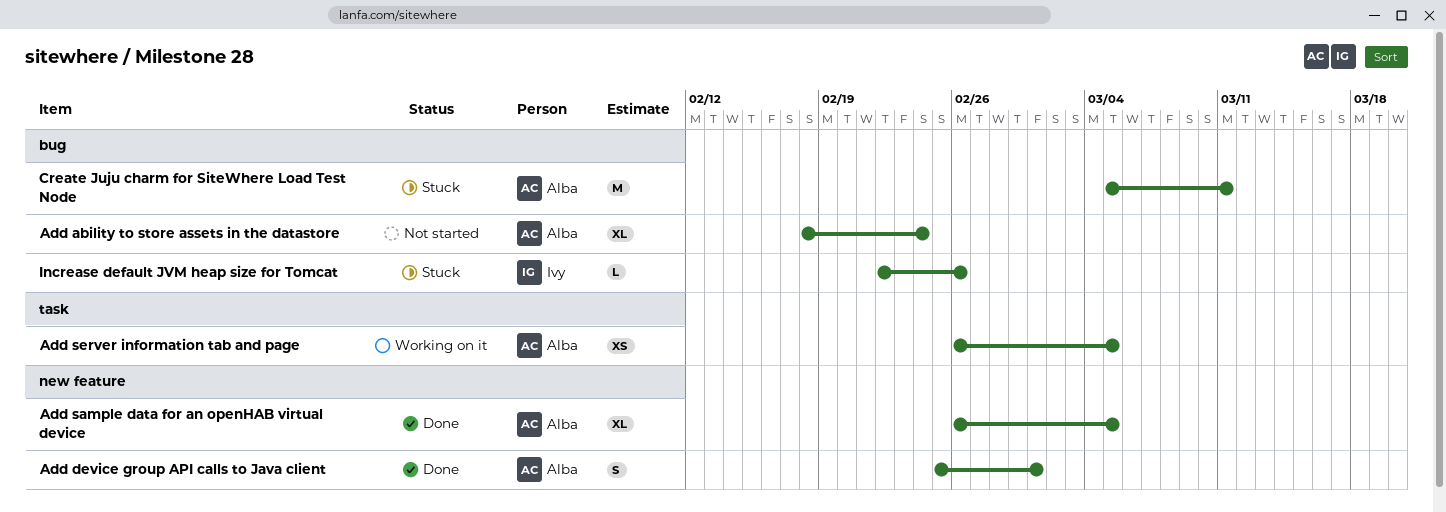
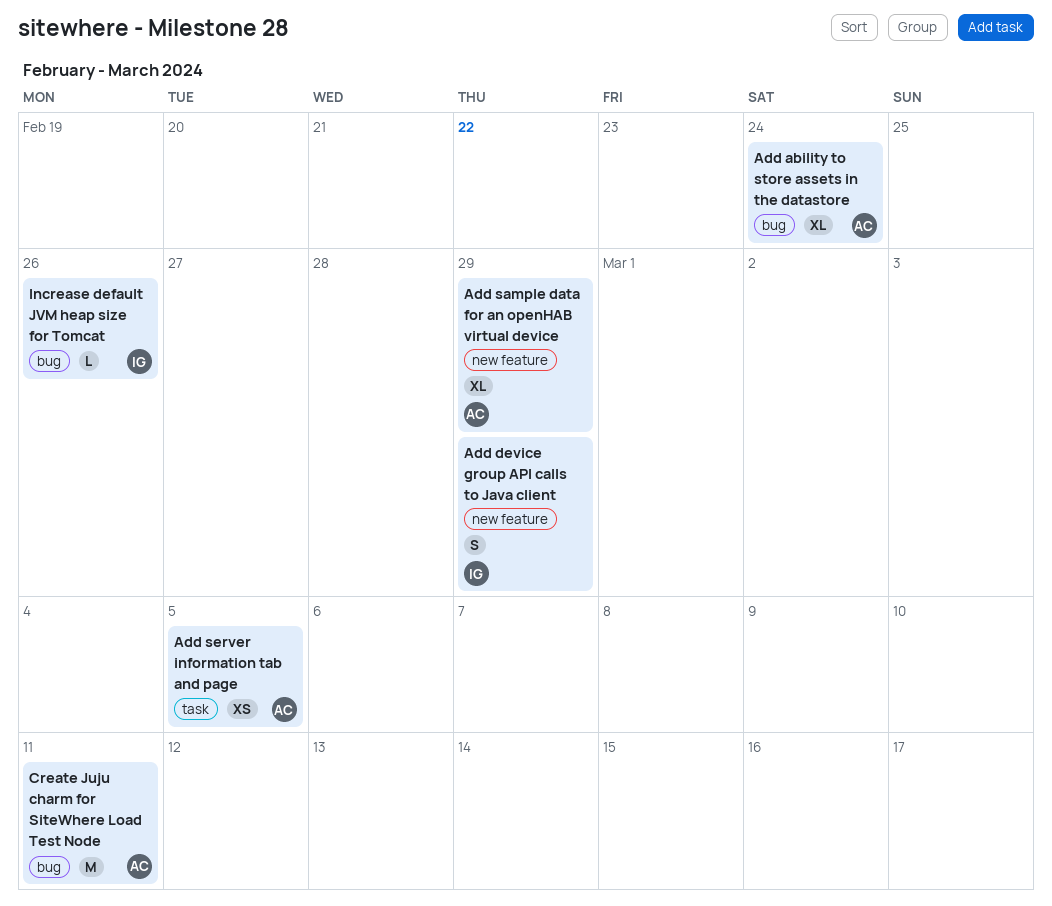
Add device group API calls to Java client, owner: Alba -> Ivy
Add device group API calls to Java client, due: Mar 1 -> Feb 29
Add sample data for an openHAB virtual device, due: Mar 5 -> Feb 29

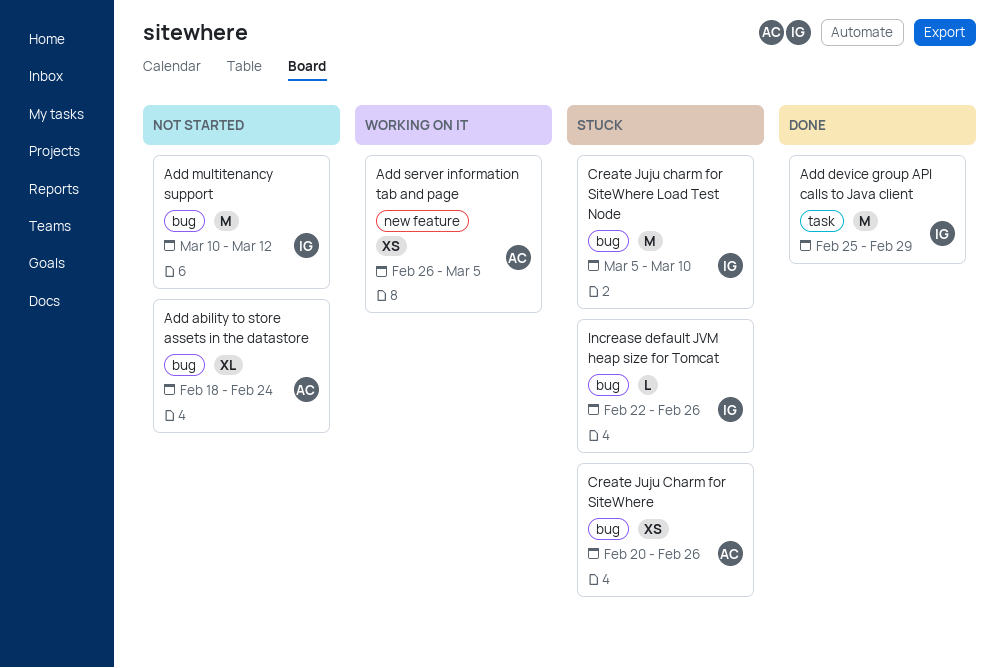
Add device group API calls to Java client, label: new feature -> task
Add device group API calls to Java client, estimate: S -> M
Add multitenancy support: none -> present
Add sample data for an openHAB virtual device: present -> none
Add server information tab and page, label: task -> new feature
Create Juju Charm for SiteWhere: none -> present
Create Juju charm for SiteWhere Load Test Node, owner: AC -> IG
Create Juju charm for SiteWhere Load Test Node, due: Mar 11 -> Mar 10

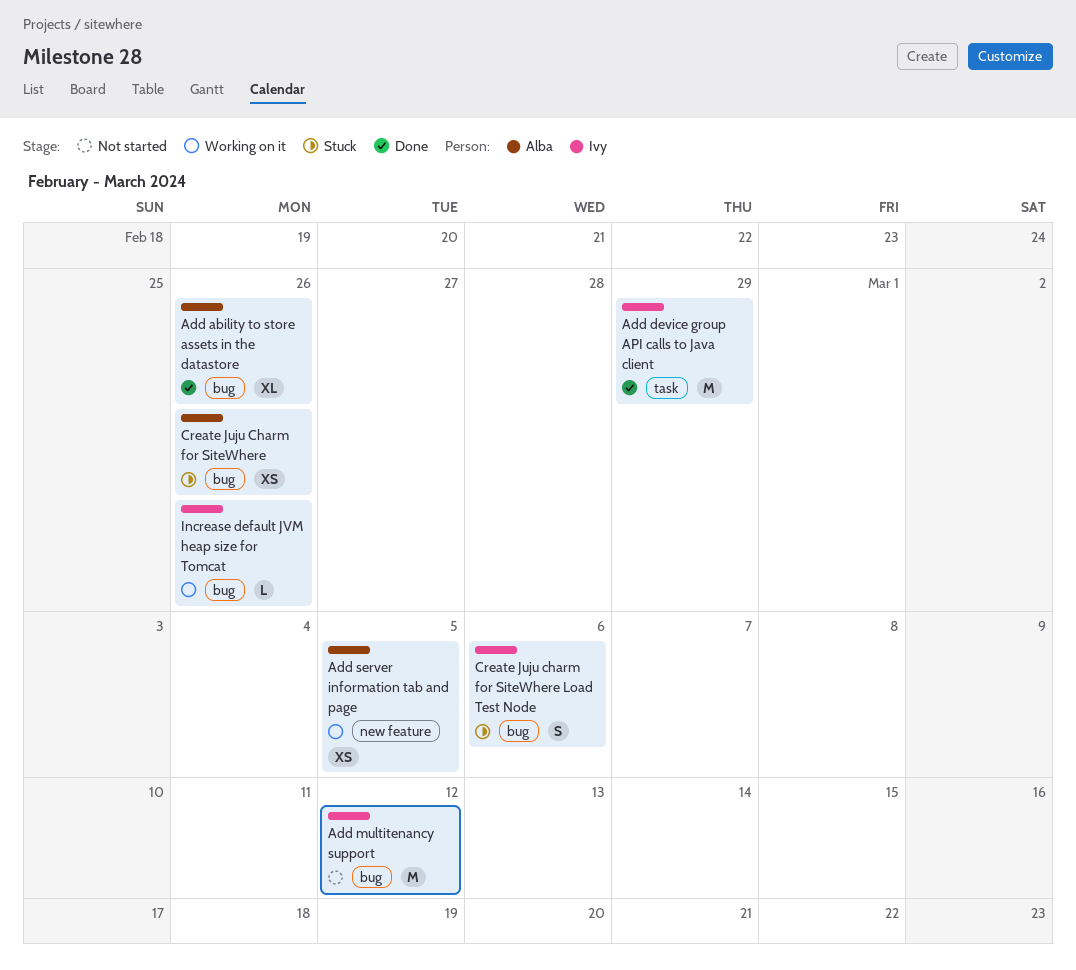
Add ability to store assets in the datastore, status: Not started -> Done
Add ability to store assets in the datastore, due: Feb 24 -> Feb 26
Create Juju charm for SiteWhere Load Test Node, estimate: M -> S
Create Juju charm for SiteWhere Load Test Node, due: Mar 10 -> Mar 6
Increase default JVM heap size for Tomcat, status: Stuck -> Working on it

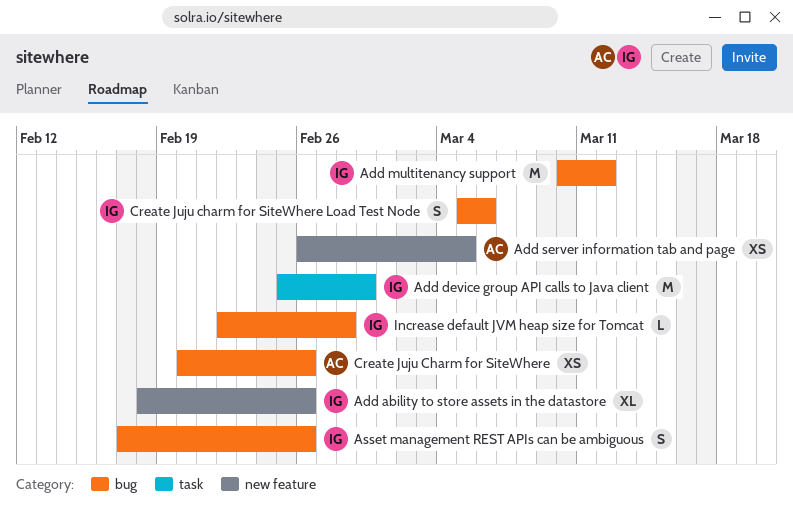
Add ability to store assets in the datastore, owner: Alba -> Ivy
Add ability to store assets in the datastore, label: bug -> new feature
Asset management REST APIs can be ambiguous: none -> present
Increase default JVM heap size for Tomcat, due: Feb 26 -> Feb 28

